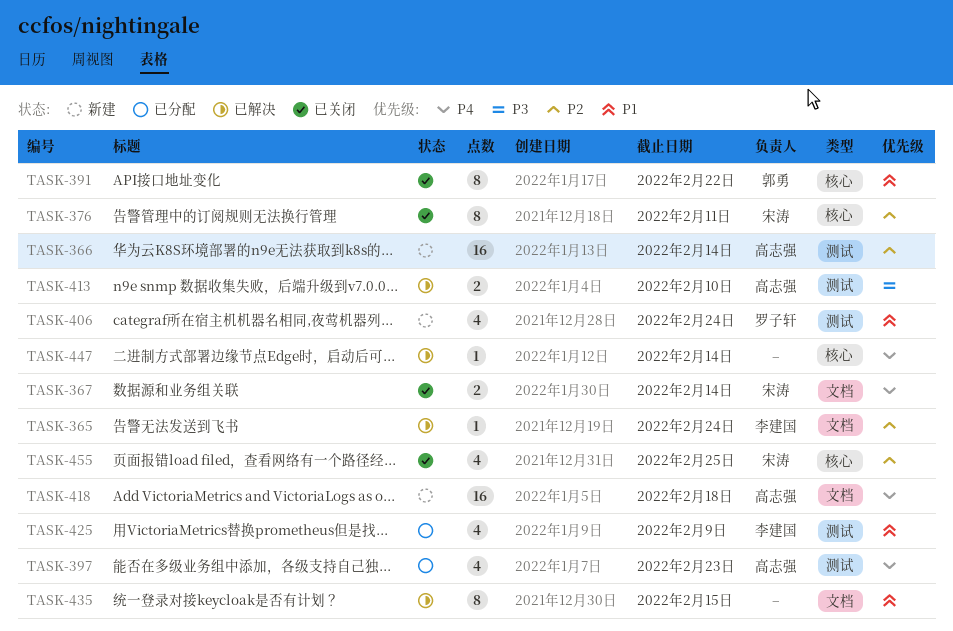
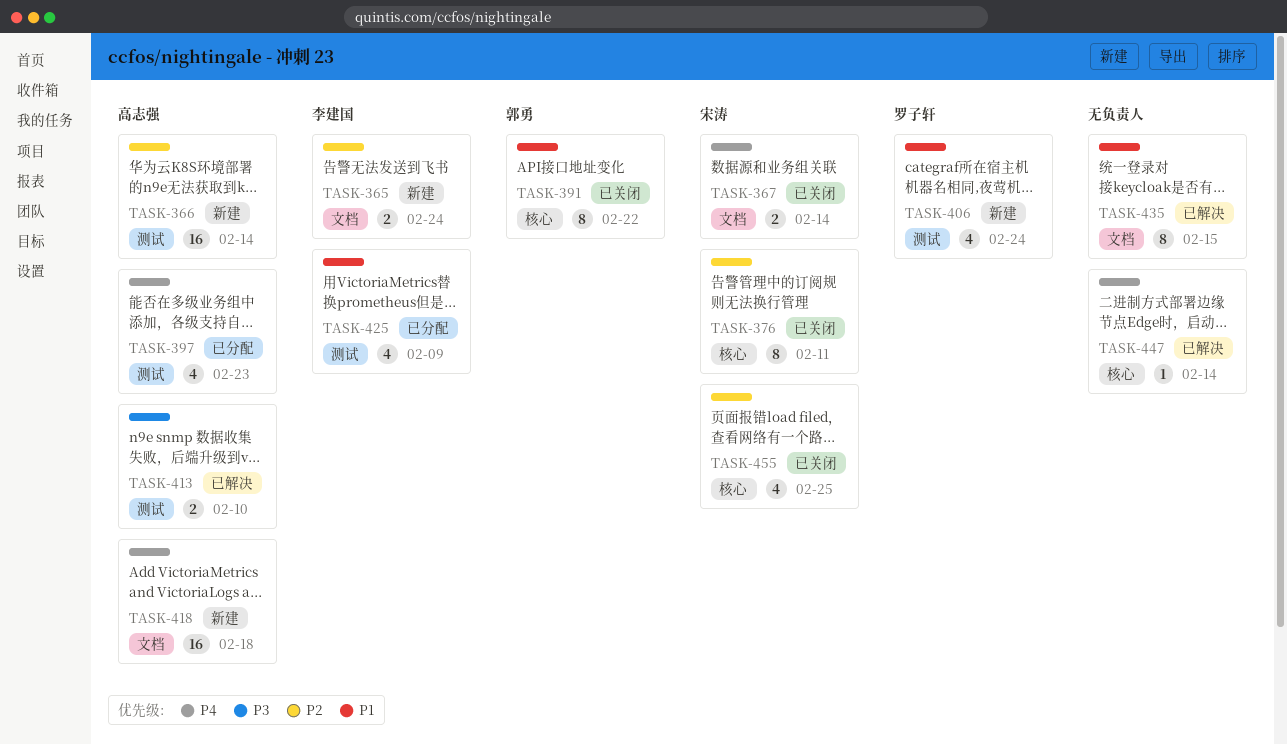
TASK-365, status: 已解决 -> 新建
TASK-365, estimate: 1 -> 2

